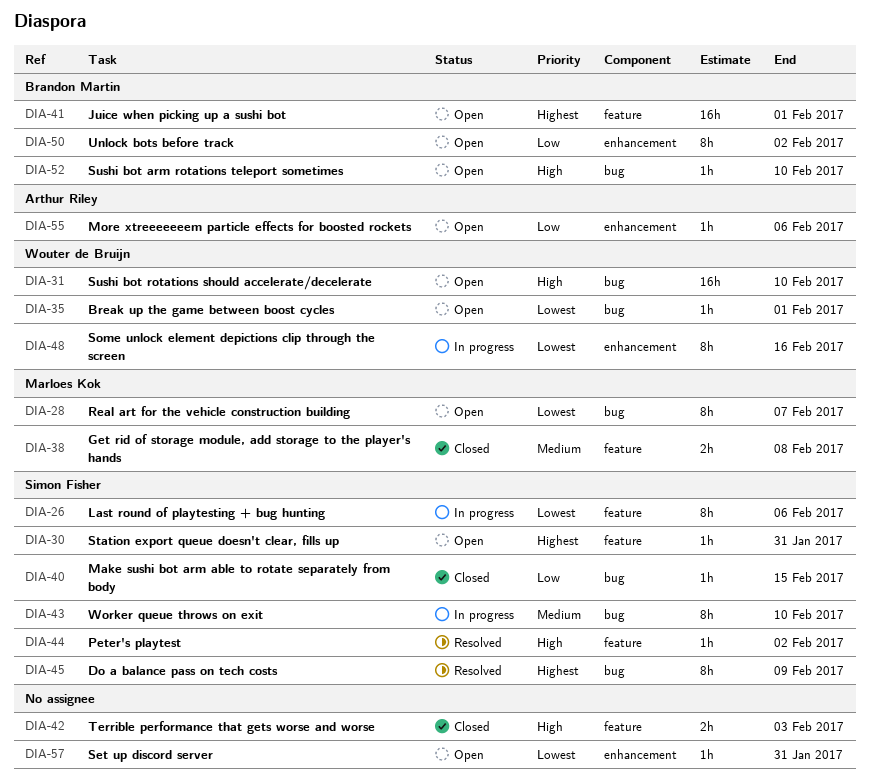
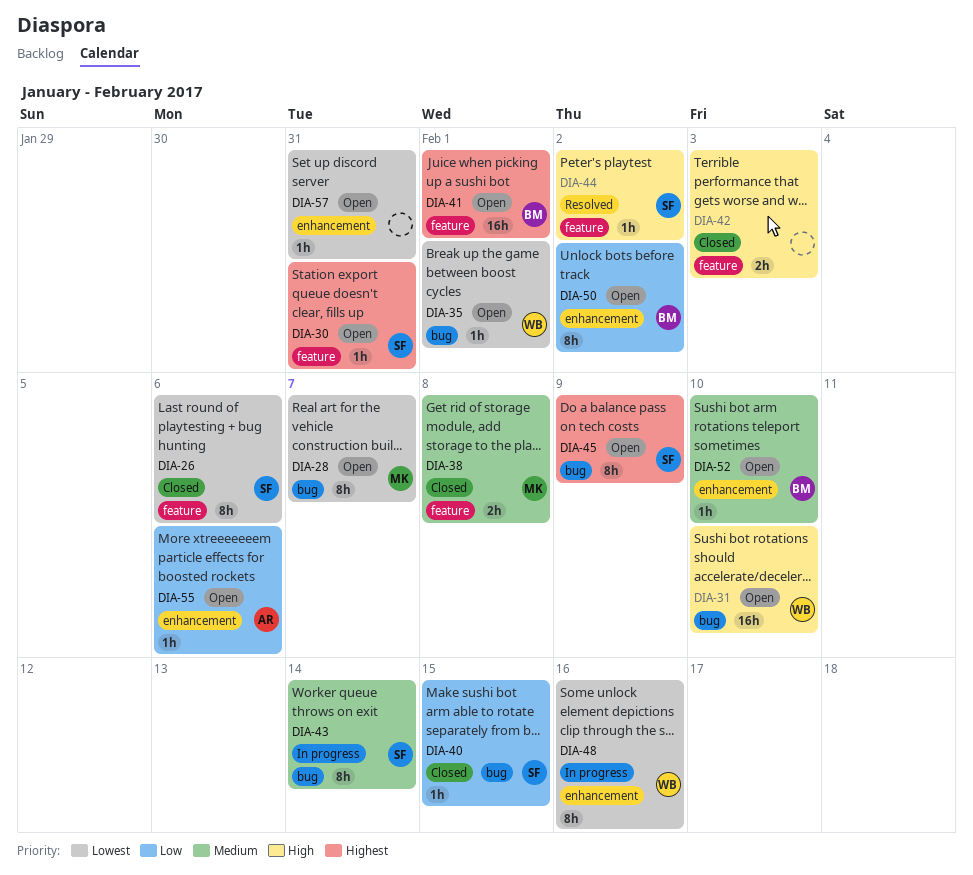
DIA-26, status: In progress -> Closed
DIA-43, due: Feb 10 -> Feb 14
DIA-45, status: Resolved -> Open
DIA-52, priority: High -> Medium
DIA-52, label: bug -> enhancement

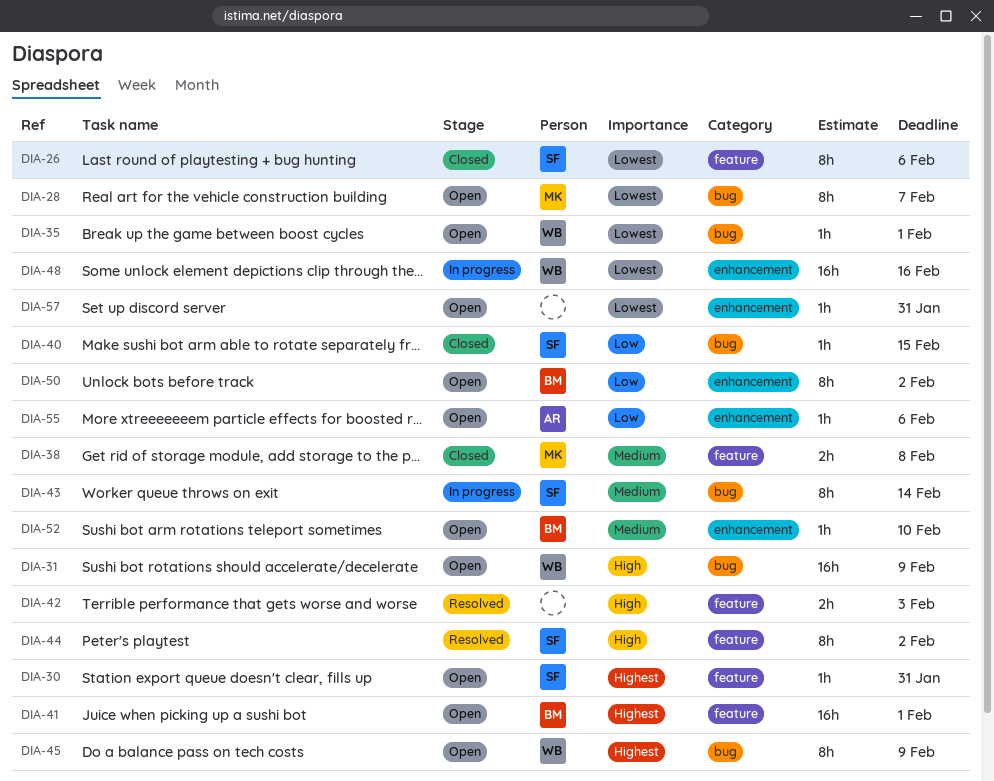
DIA-31, due: Feb 10 -> Feb 9
DIA-42, status: Closed -> Resolved
DIA-44, estimate: 1h -> 8h
DIA-45, owner: SF -> WB
DIA-48, estimate: 8h -> 16h

